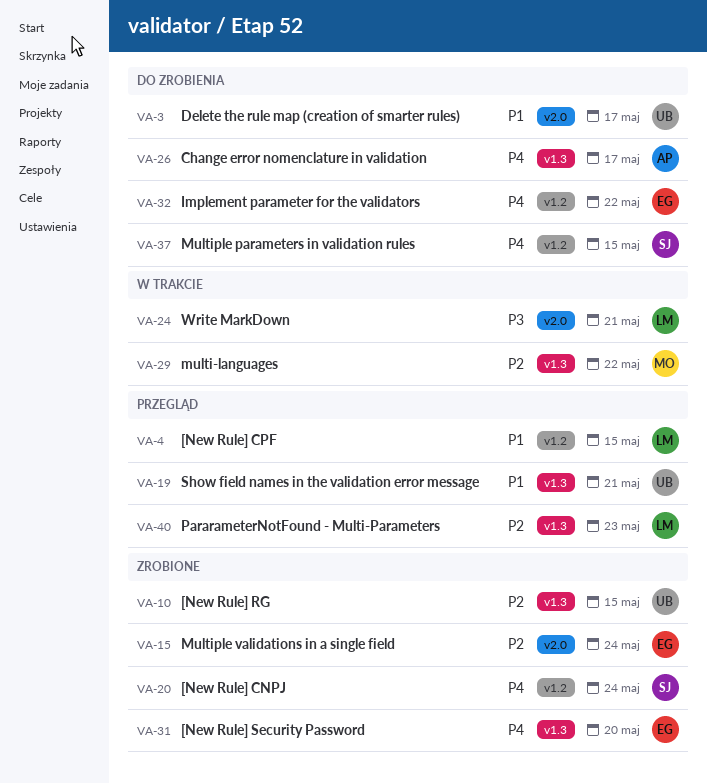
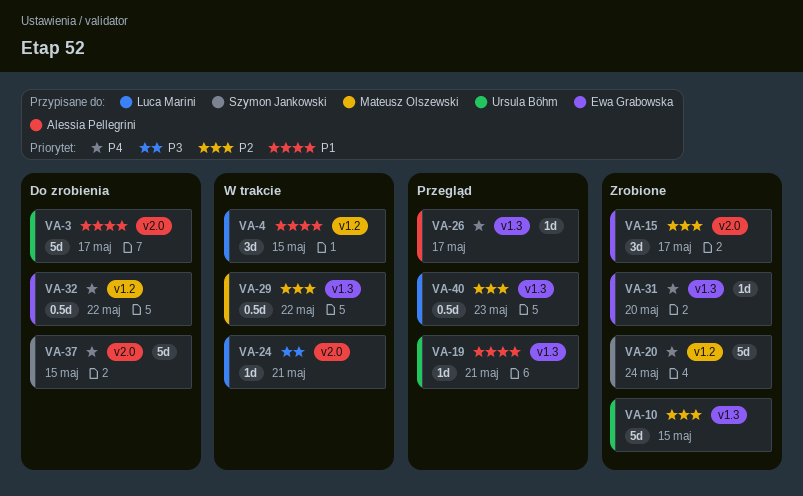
VA-4, status: Przegląd -> W trakcie
VA-15, due: May 24 -> May 17
VA-26, status: Do zrobienia -> Przegląd
VA-37, label: v1.2 -> v2.0

